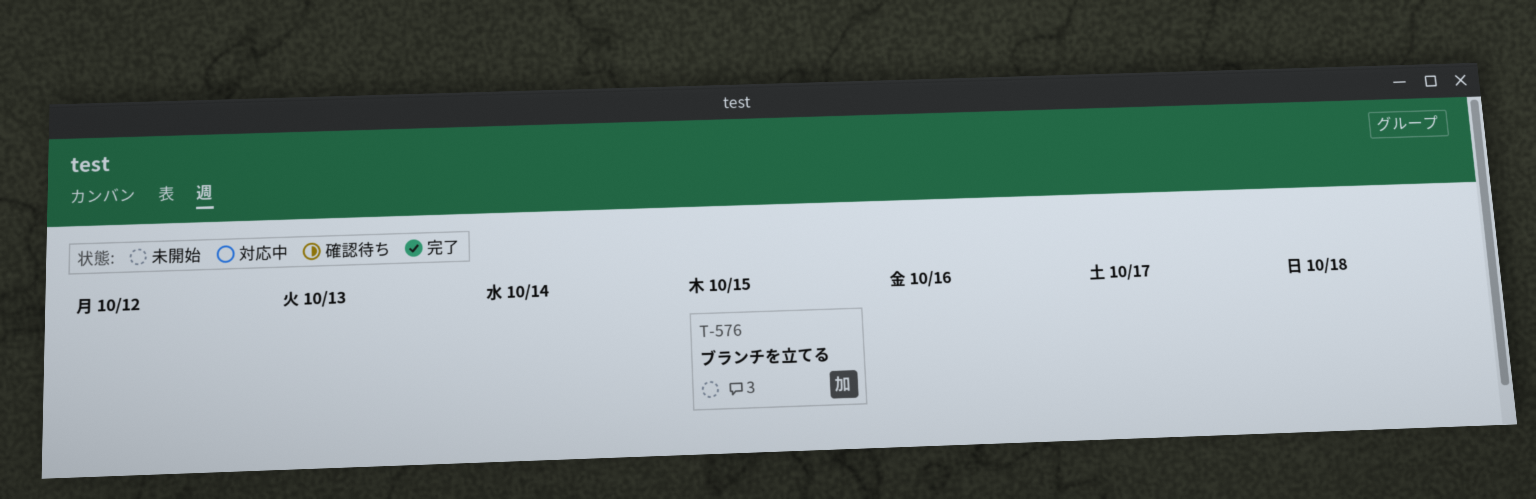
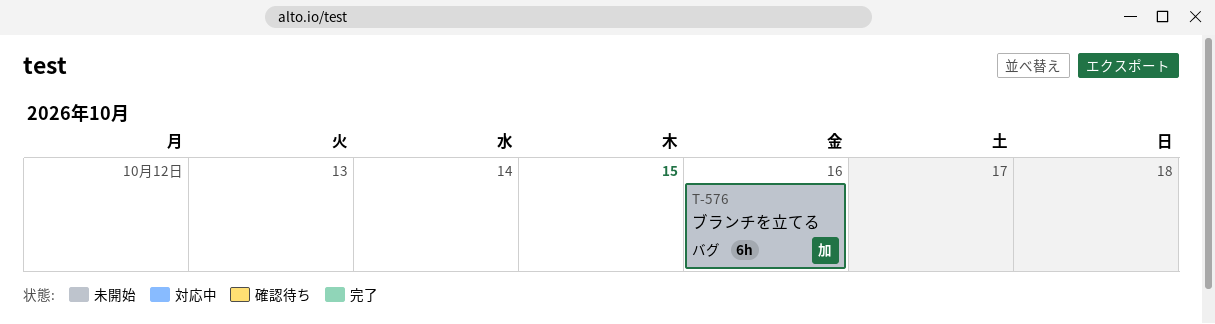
T-576, due: Oct 15 -> Oct 16

